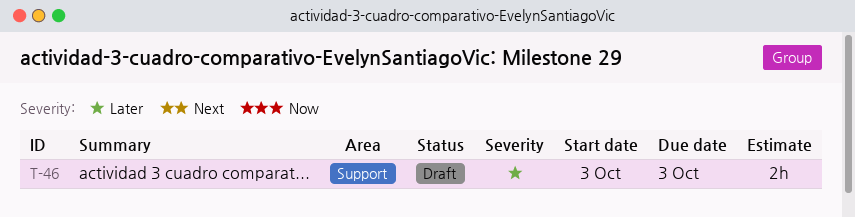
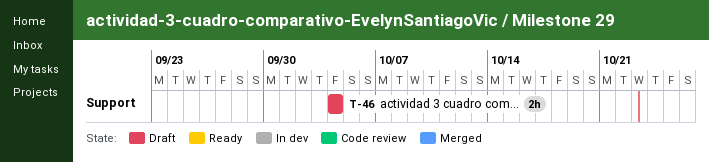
T-46, start: Oct 3 -> Oct 4
T-46, due: Oct 3 -> Oct 4

